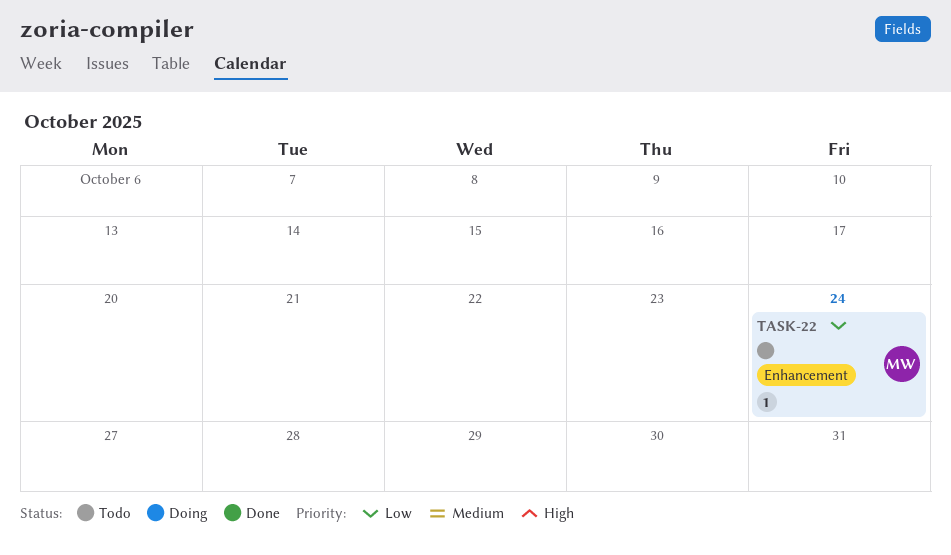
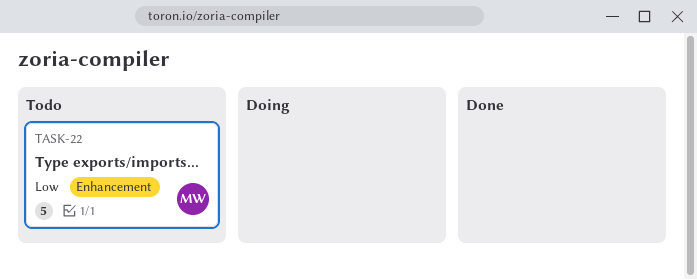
TASK-22, estimate: 1 -> 5

